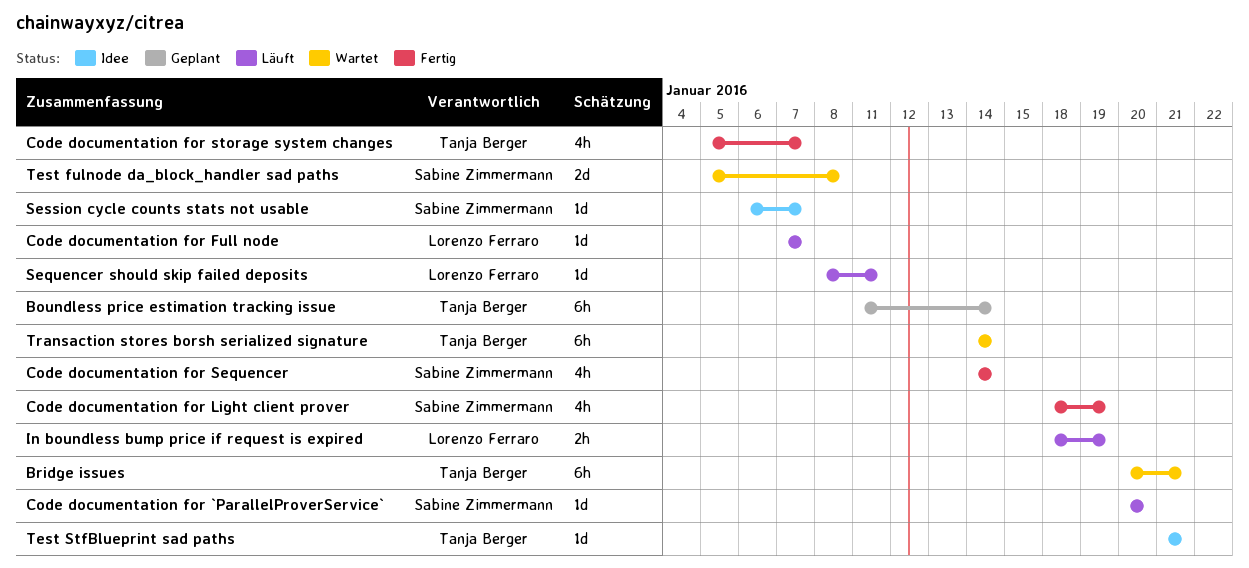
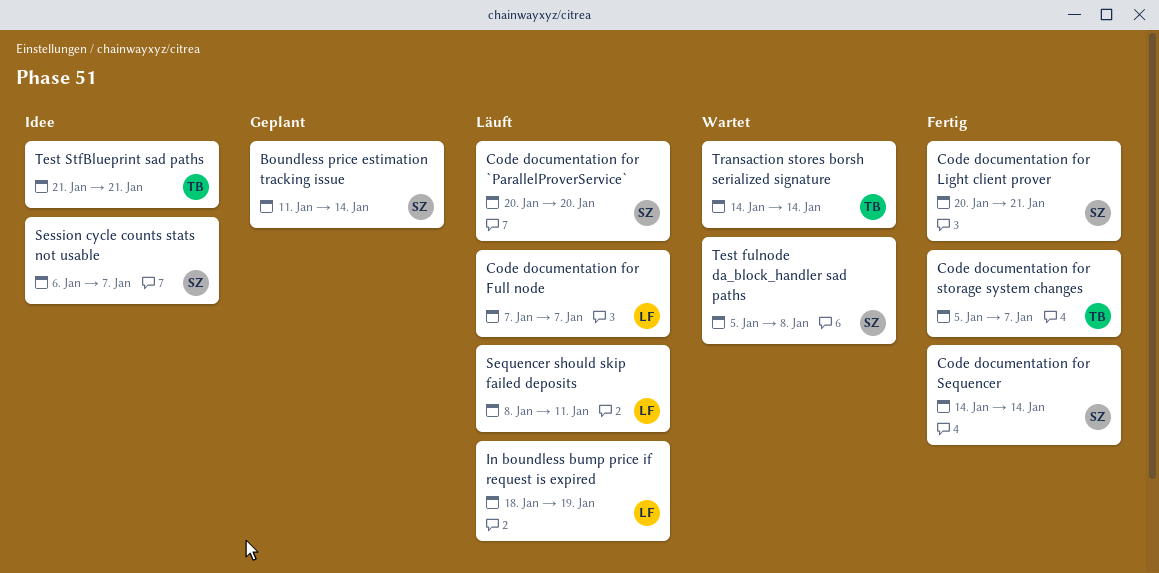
Boundless price estimation tracking issue, owner: Tanja Berger -> Sabine Zimmermann
Bridge issues: present -> none
Code documentation for Light client prover, start: Jan 18 -> Jan 20
Code documentation for Light client prover, due: Jan 19 -> Jan 21

